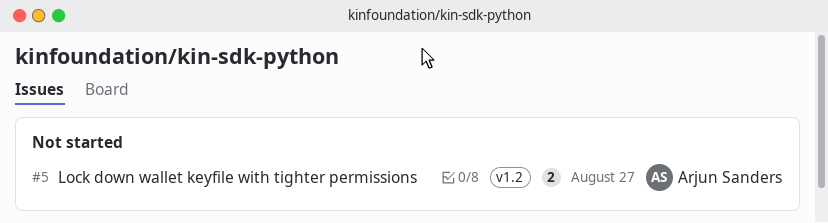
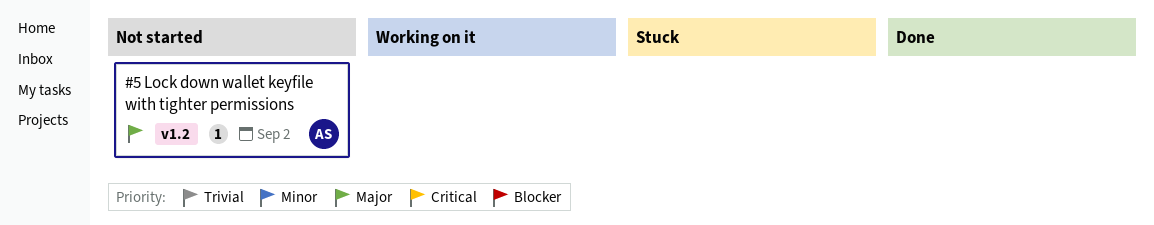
#5, estimate: 2 -> 1
#5, due: Aug 27 -> Sep 2

